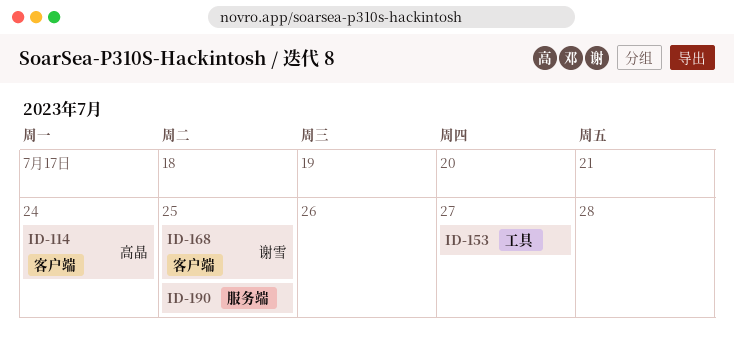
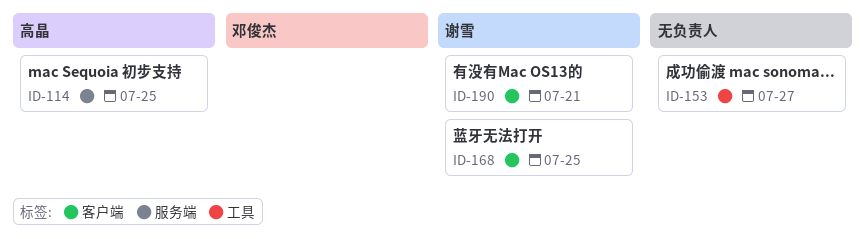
ID-114, label: 客户端 -> 服务端
ID-114, due: Jul 24 -> Jul 25
ID-190, owner: none -> 谢雪
ID-190, label: 服务端 -> 客户端
ID-190, due: Jul 25 -> Jul 21

